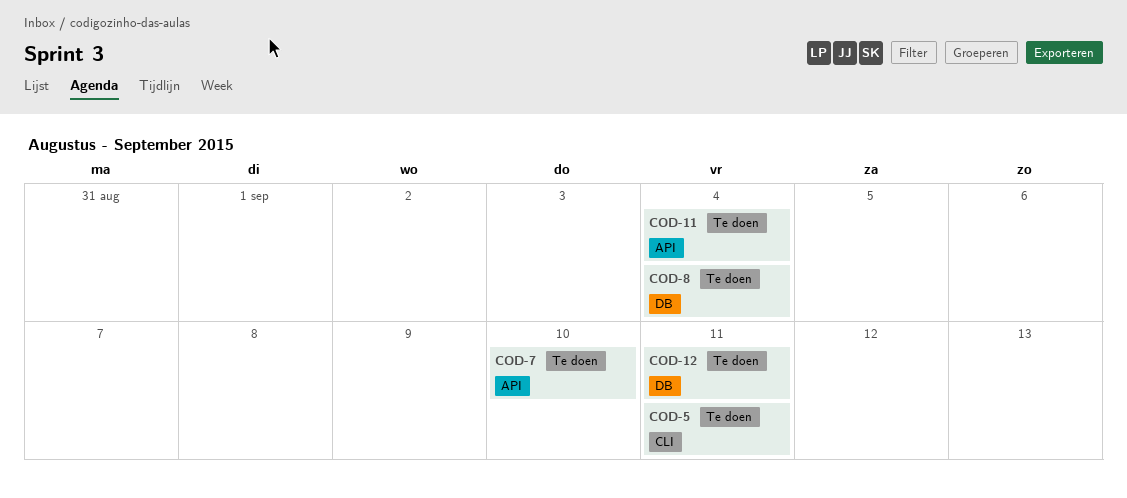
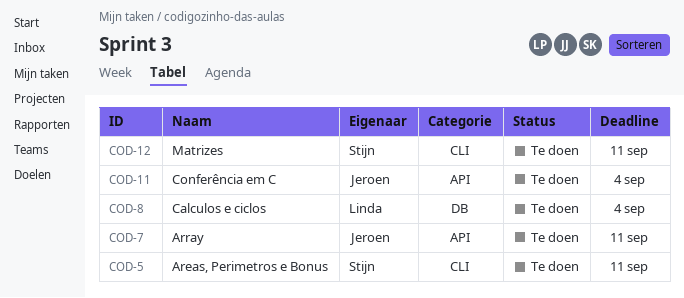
COD-7, due: Sep 10 -> Sep 11
COD-12, label: DB -> CLI

